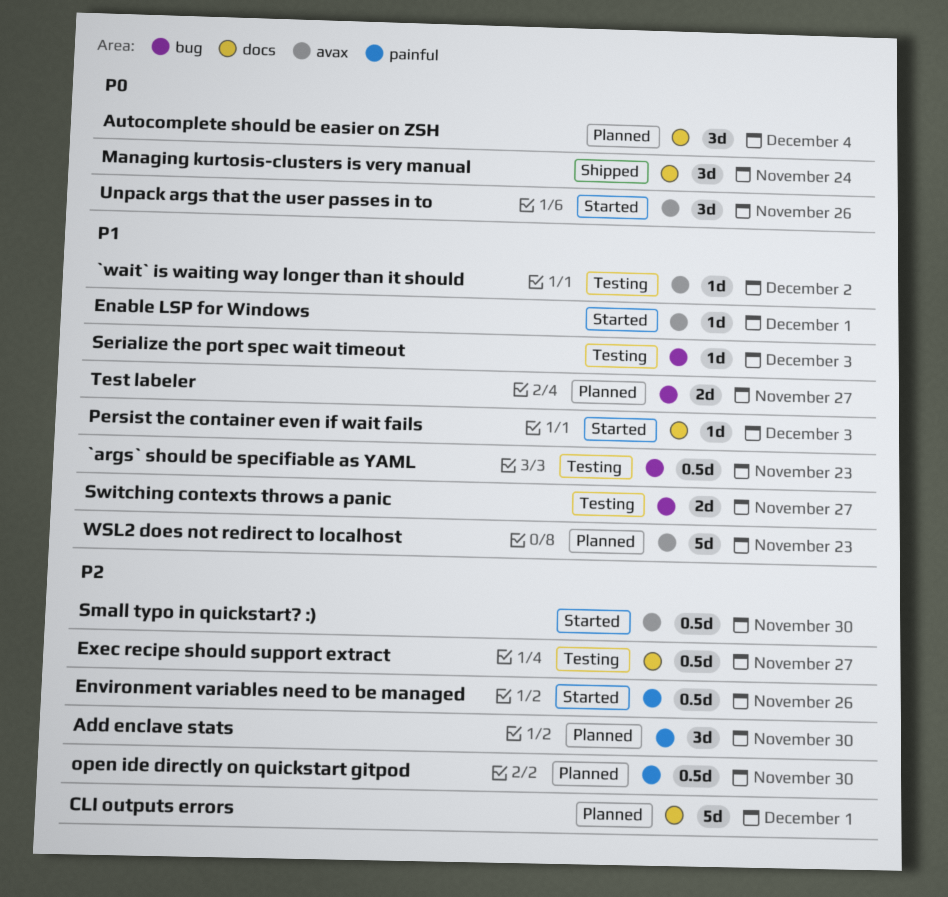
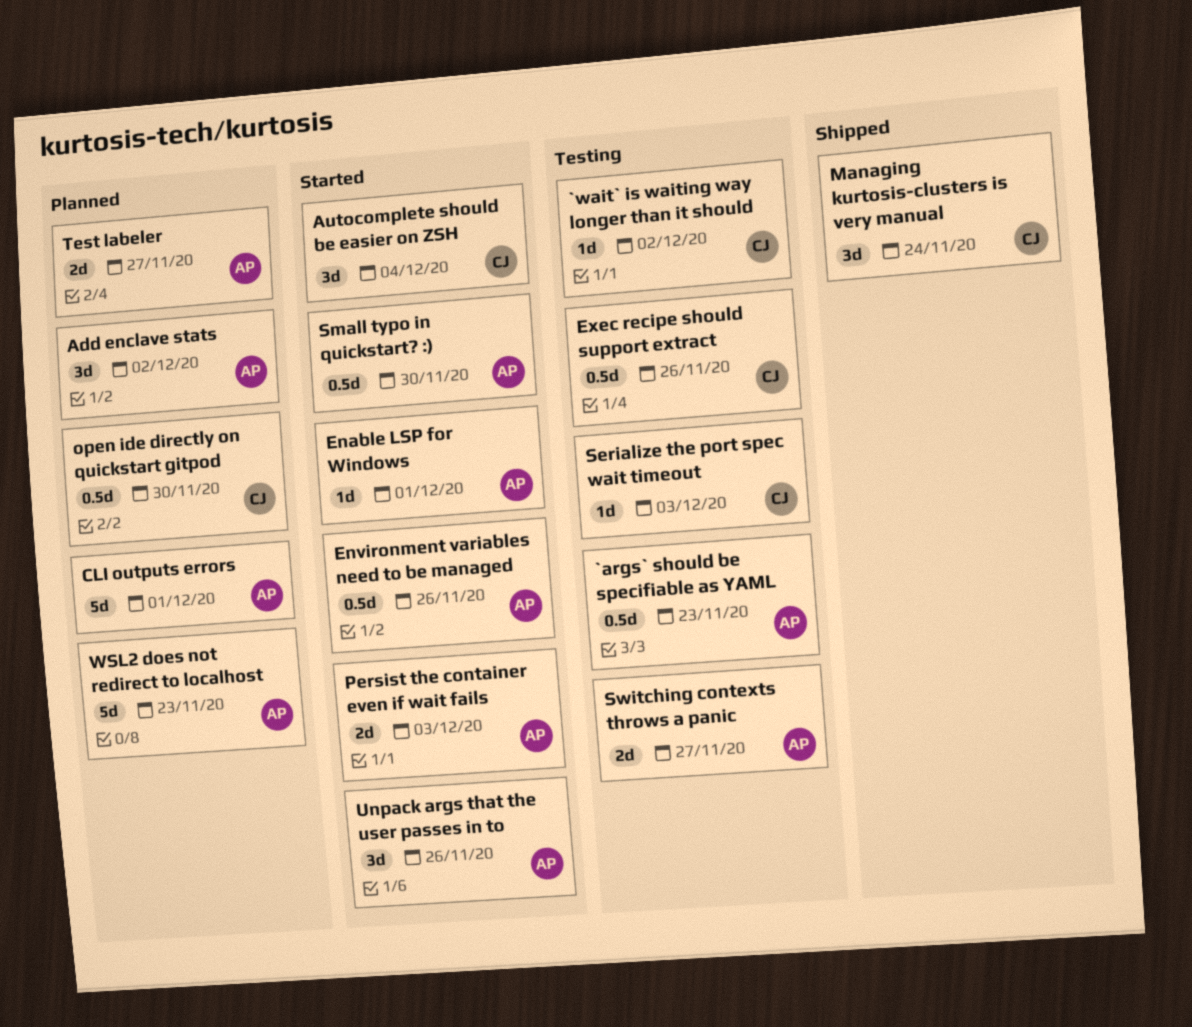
Add enclave stats, due: Nov 30 -> Dec 2
Autocomplete should be easier on ZSH, status: Planned -> Started
Exec recipe should support extract, due: Nov 27 -> Nov 26
Persist the container even if wait fails, estimate: 1d -> 2d

